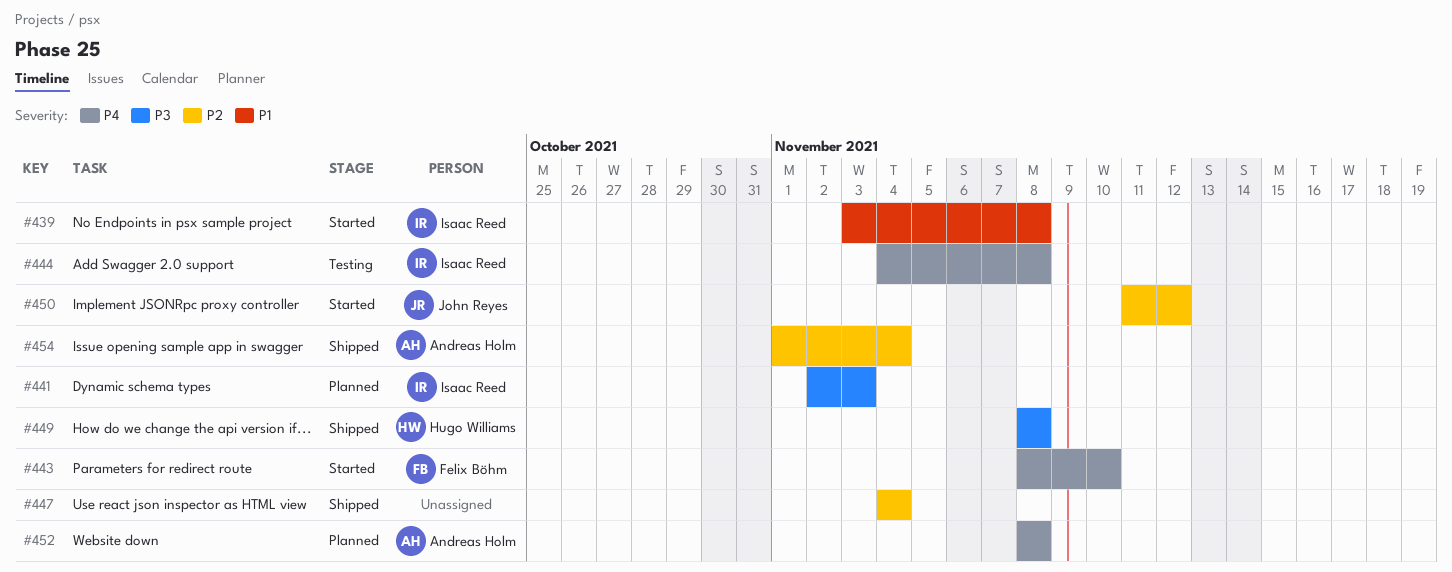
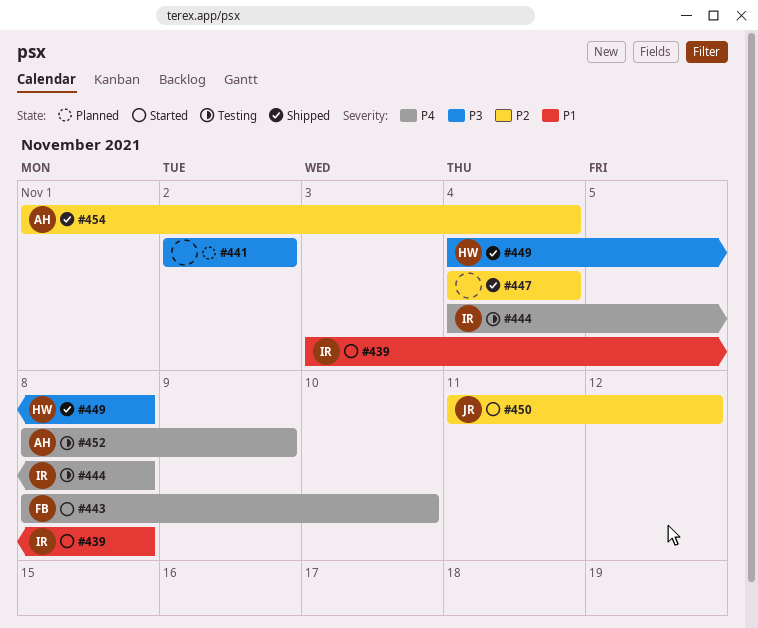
#441, owner: Isaac Reed -> none
#441, due: Nov 3 -> Nov 2
#449, start: Nov 8 -> Nov 4
#452, status: Planned -> Testing
#452, due: Nov 8 -> Nov 9

